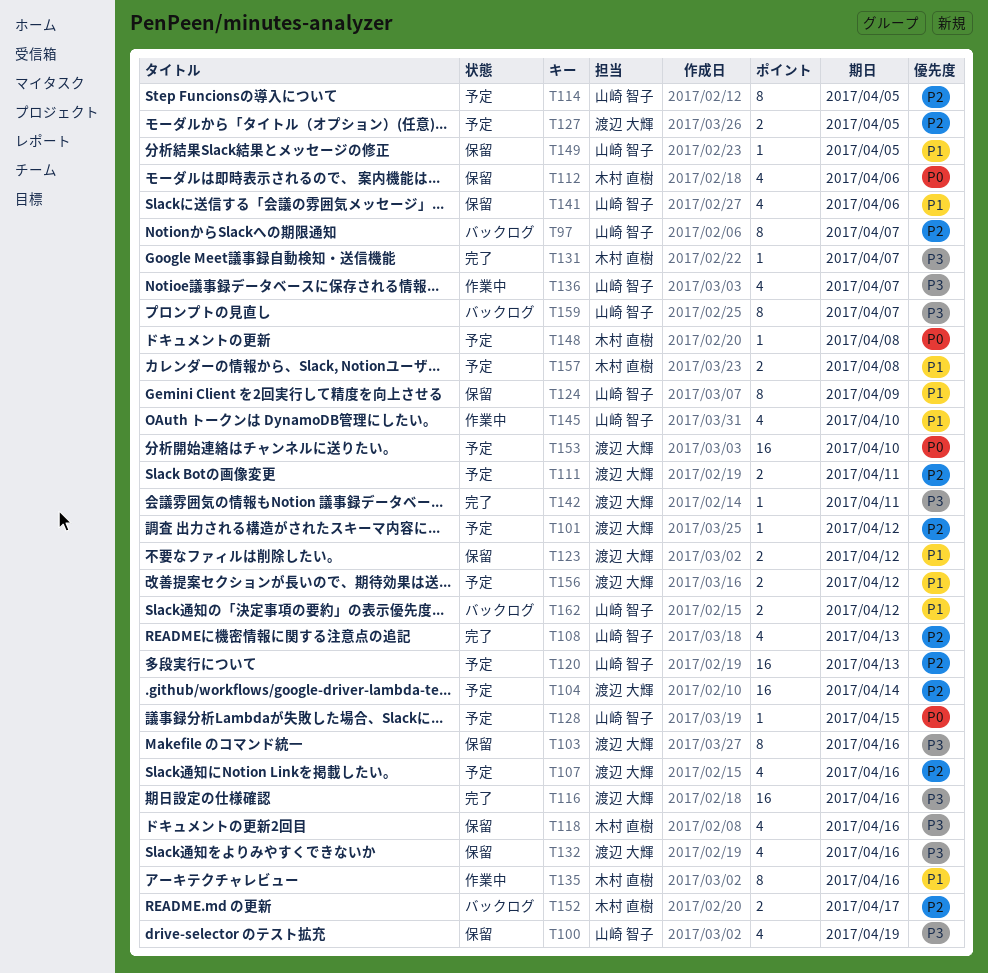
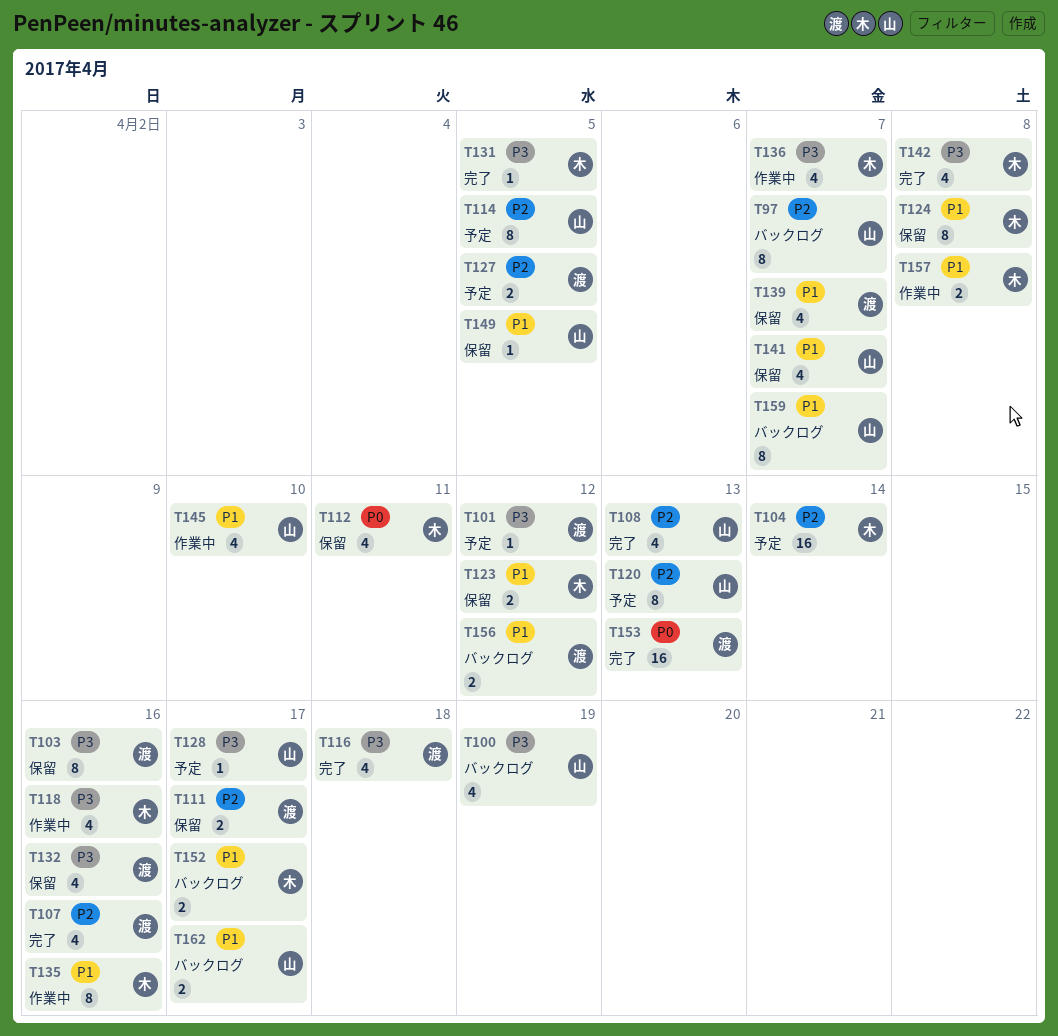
T100, status: 保留 -> バックログ
T101, priority: P2 -> P3
T104, owner: 渡辺 大輝 -> 木村 直樹
T107, status: 予定 -> 完了
T111, status: 予定 -> 保留
T111, due: Apr 11 -> Apr 17
T112, due: Apr 6 -> Apr 11
T116, estimate: 16 -> 4
T116, due: Apr 16 -> Apr 18
T118, status: 保留 -> 作業中
T120, estimate: 16 -> 8
T123, owner: 渡辺 大輝 -> 木村 直樹
T124, owner: 山崎 智子 -> 木村 直樹
T124, due: Apr 9 -> Apr 8
T128, priority: P0 -> P3
T128, due: Apr 15 -> Apr 17
T131, due: Apr 7 -> Apr 5
T136, owner: 山崎 智子 -> 木村 直樹
T139: none -> present
T141, due: Apr 6 -> Apr 7
T142, owner: 渡辺 大輝 -> 木村 直樹
T142, estimate: 1 -> 4
T142, due: Apr 11 -> Apr 8
T148: present -> none
T152, priority: P2 -> P1
T153, status: 予定 -> 完了
T153, due: Apr 10 -> Apr 13
T156, status: 予定 -> バックログ
T157, status: 予定 -> 作業中
T159, priority: P3 -> P1
T162, due: Apr 12 -> Apr 17

